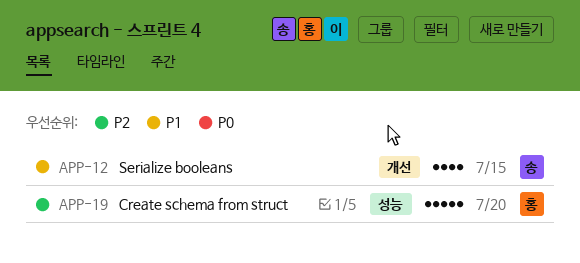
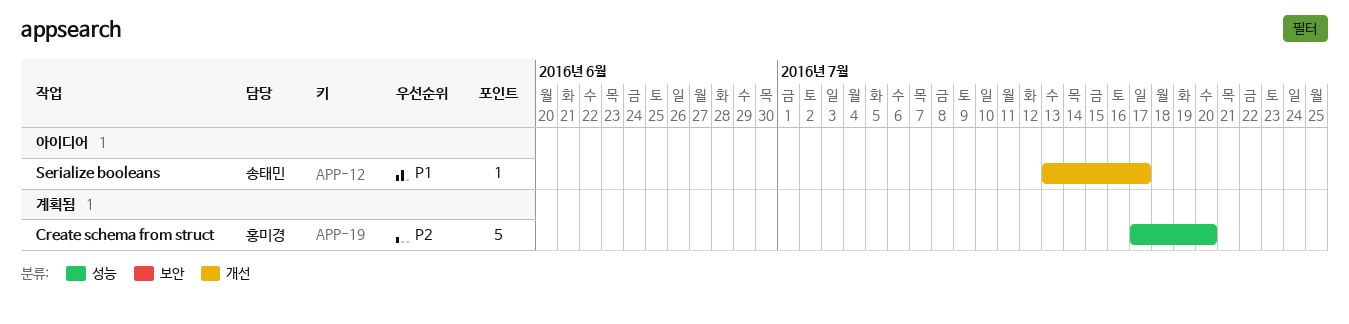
APP-12, estimate: 4 -> 1
APP-12, due: Jul 15 -> Jul 17

